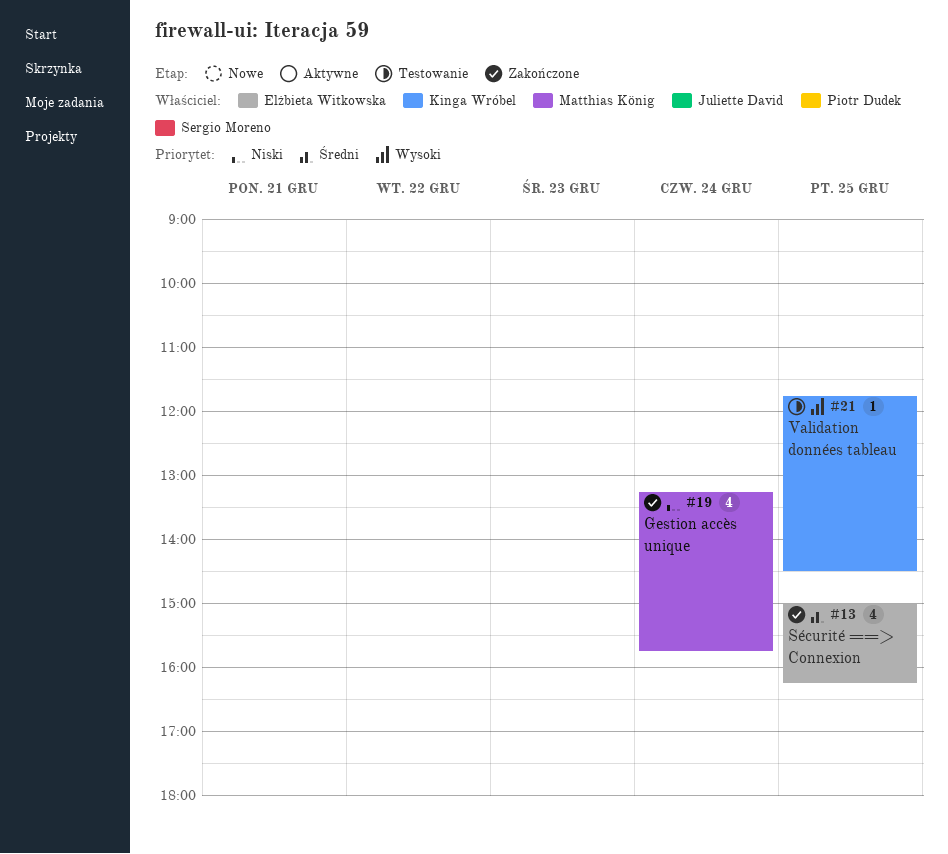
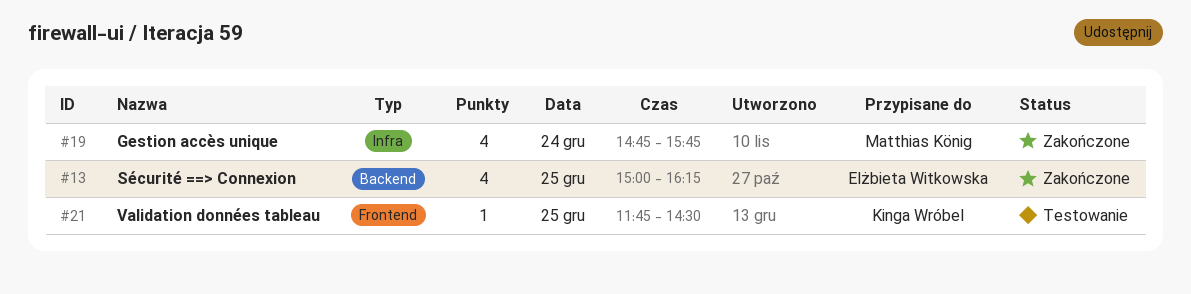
#19, begins: 13:15 -> 14:45

